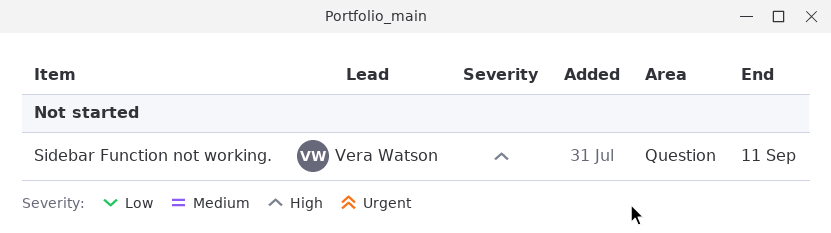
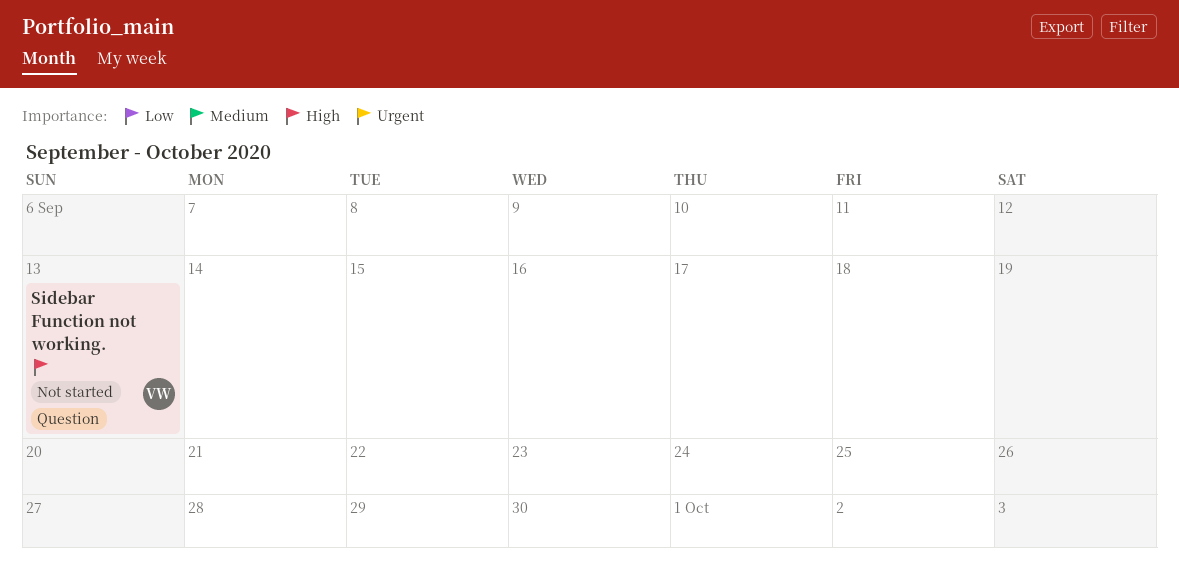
Sidebar Function not working., due: Sep 11 -> Sep 13

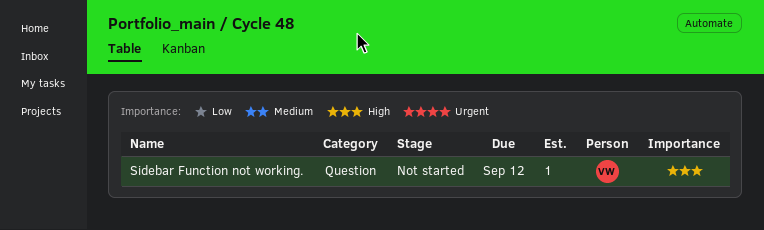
Sidebar Function not working., due: Sep 13 -> Sep 12

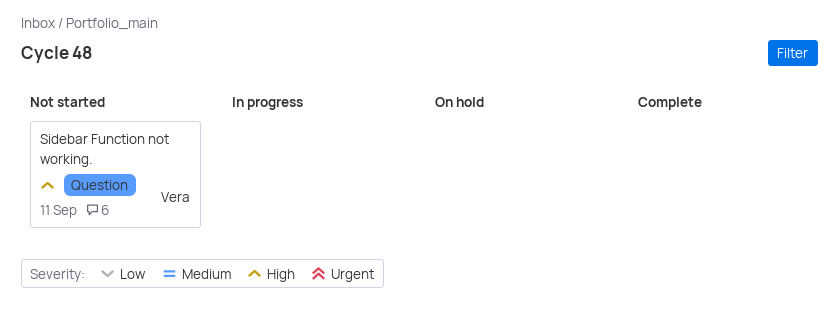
Sidebar Function not working., due: Sep 12 -> Sep 11

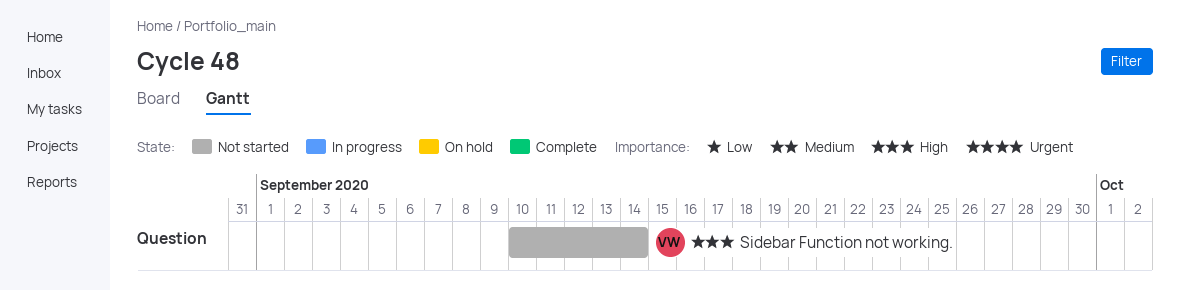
Sidebar Function not working., due: Sep 11 -> Sep 14

